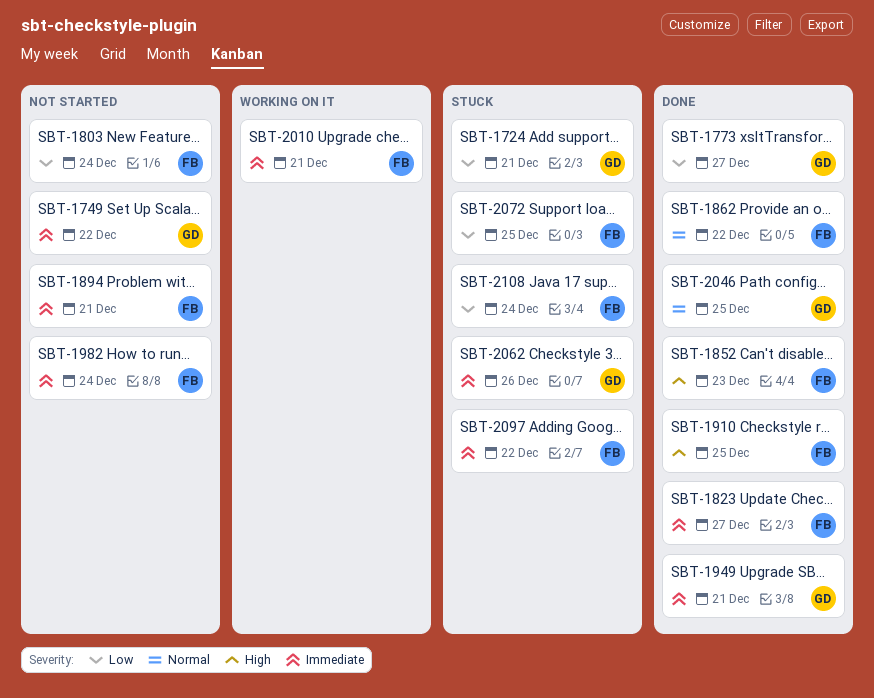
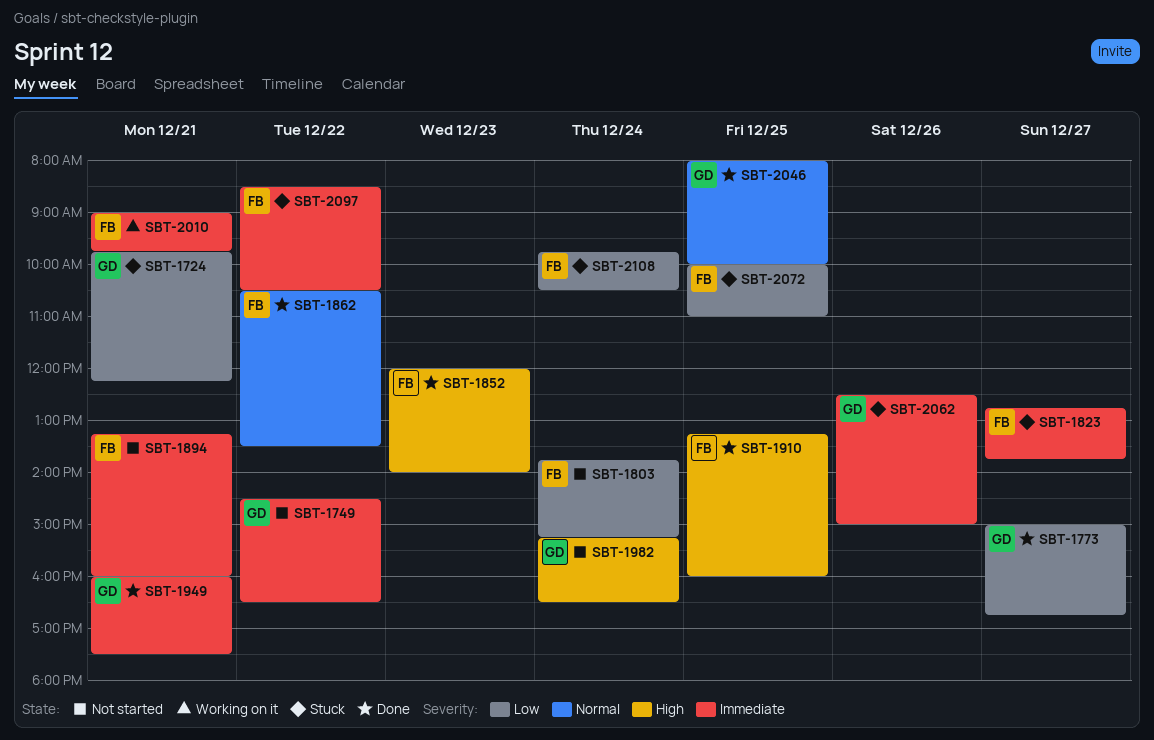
SBT-1823, status: Done -> Stuck
SBT-1982, owner: FB -> GD
SBT-1982, priority: Immediate -> High

